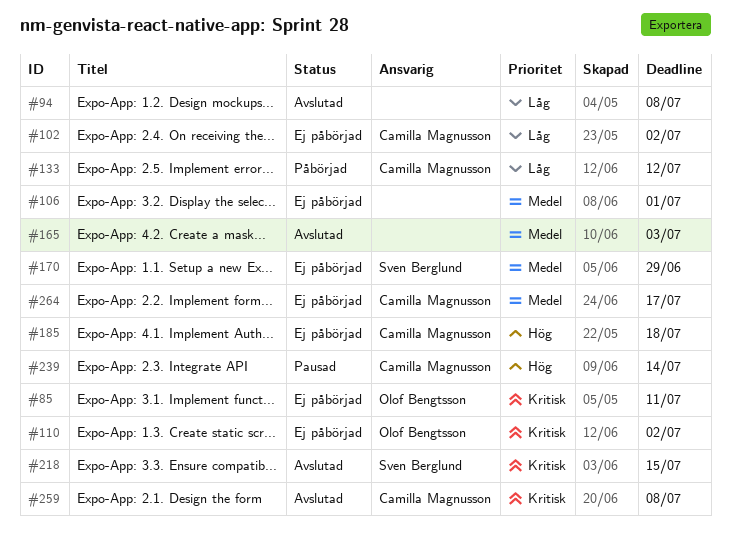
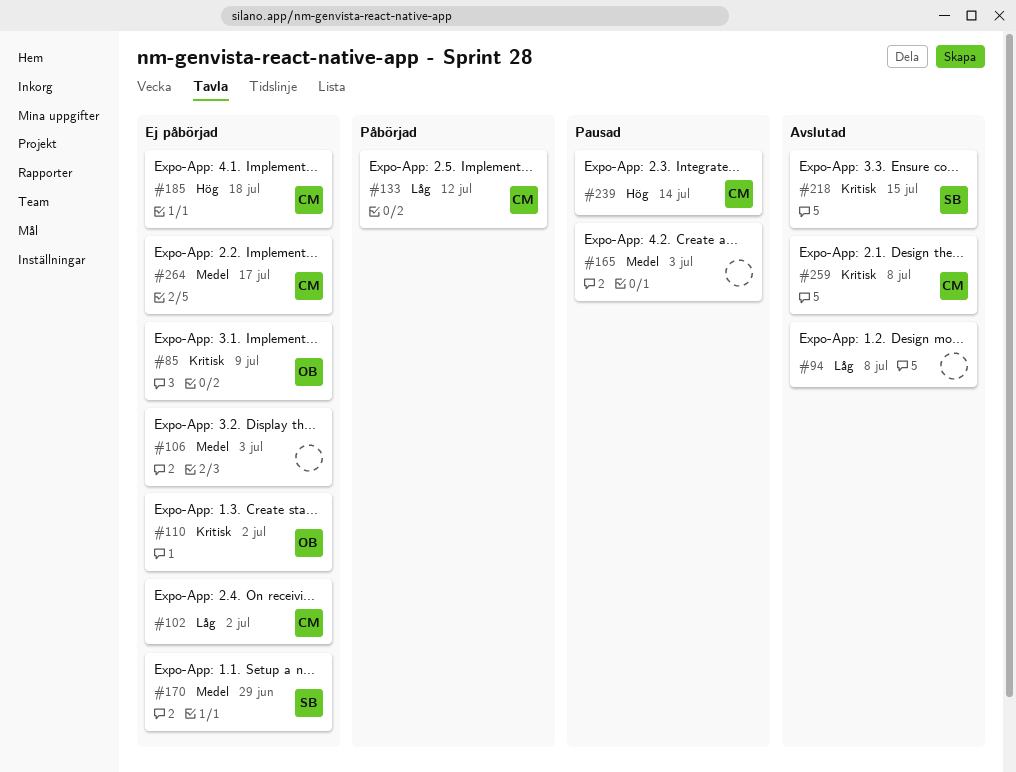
#85, due: Jul 11 -> Jul 9
#106, due: Jul 1 -> Jul 3
#165, status: Avslutad -> Pausad

